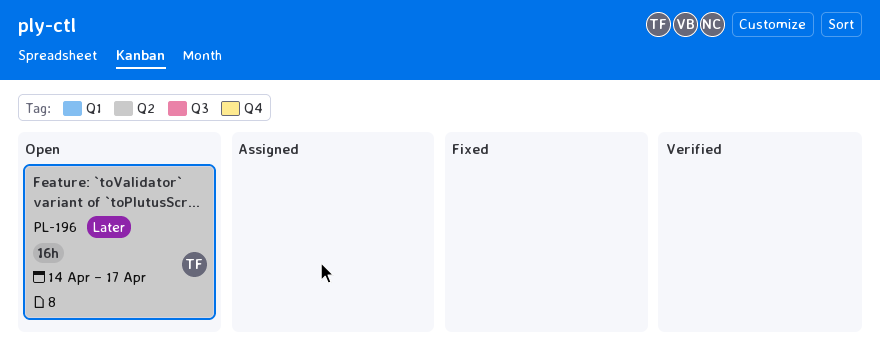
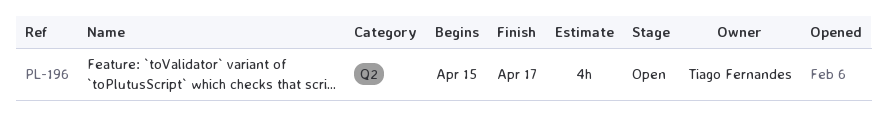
PL-196, estimate: 16h -> 4h
PL-196, start: Apr 14 -> Apr 15

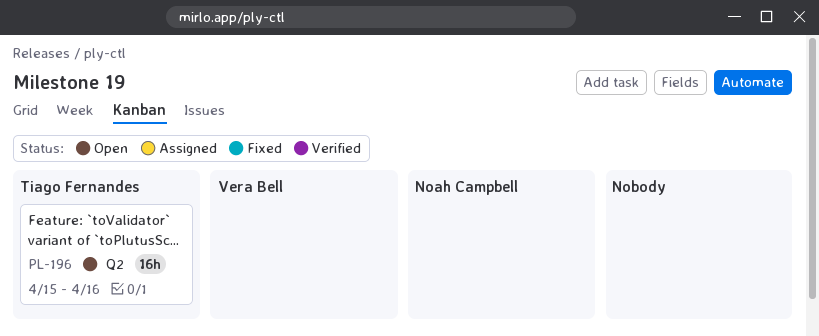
PL-196, estimate: 4h -> 16h
PL-196, due: Apr 17 -> Apr 16

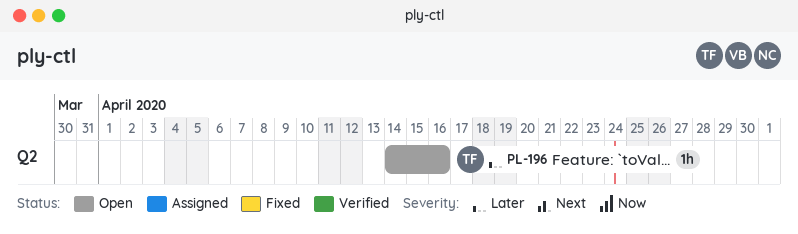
PL-196, estimate: 16h -> 1h
PL-196, start: Apr 15 -> Apr 14

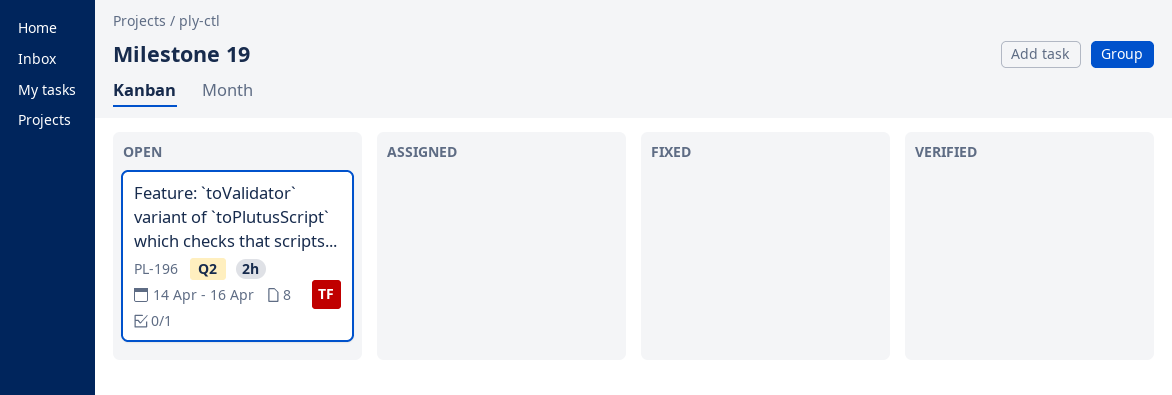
PL-196, estimate: 1h -> 2h

